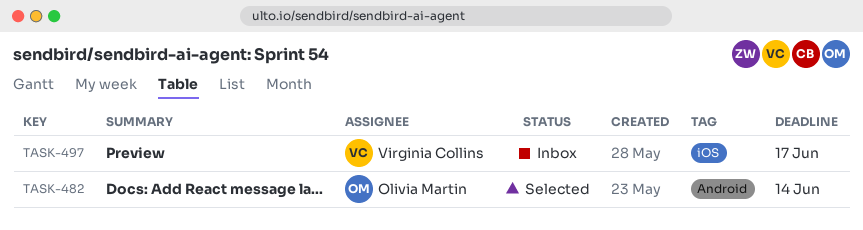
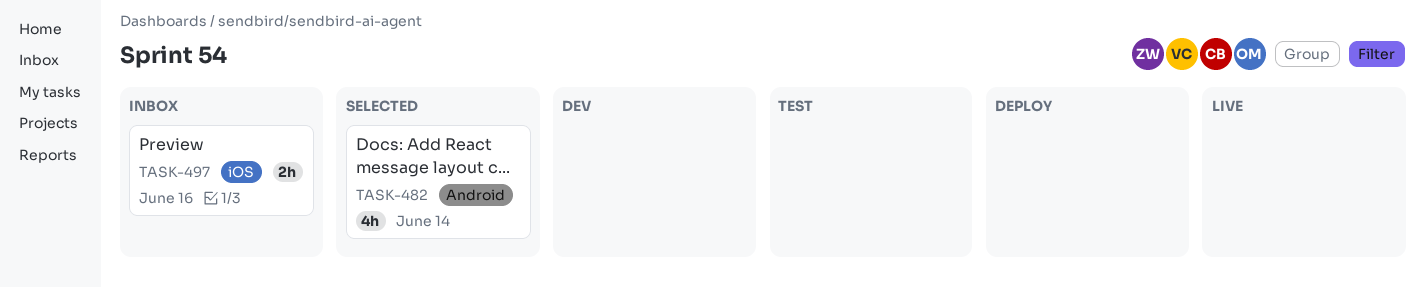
TASK-497, due: Jun 17 -> Jun 16

